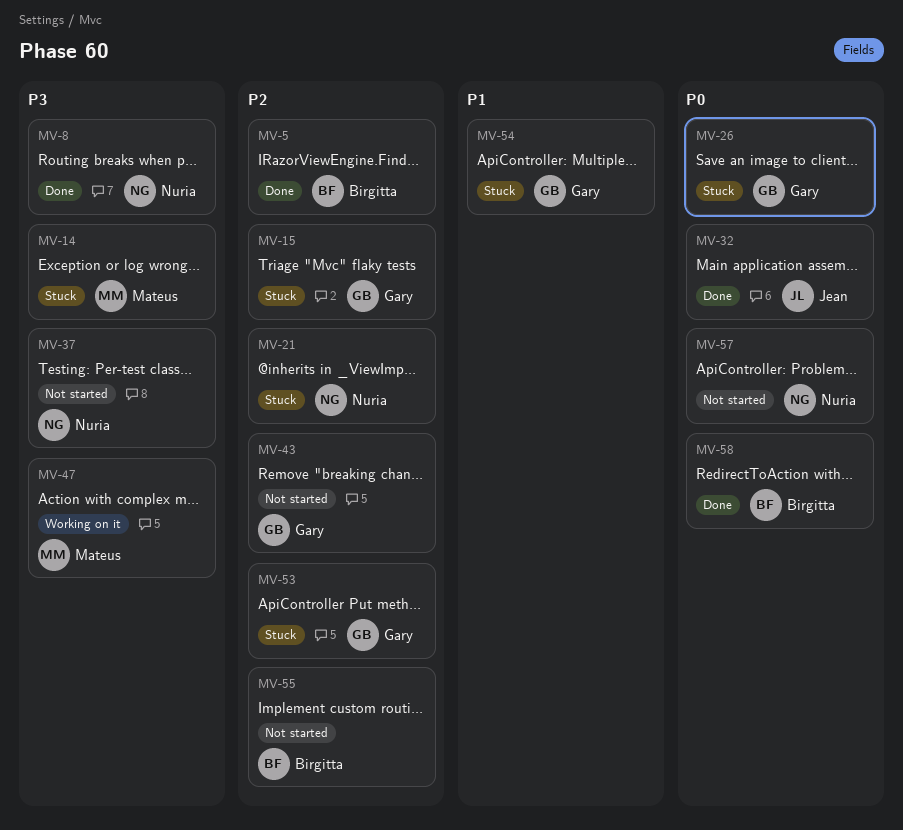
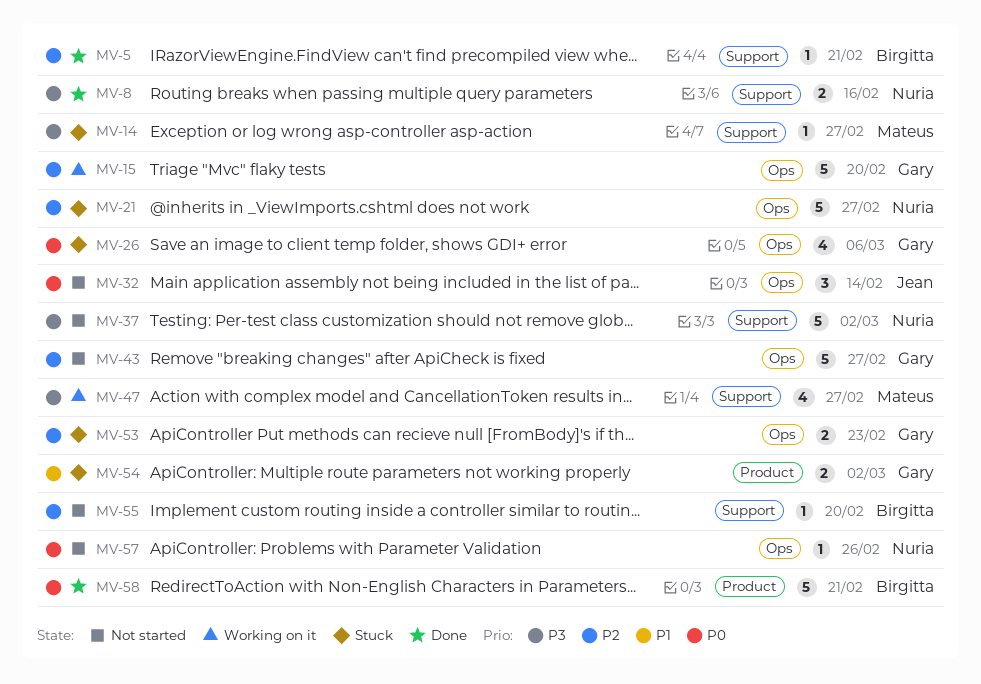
MV-15, status: Stuck -> Working on it
MV-32, status: Done -> Not started

